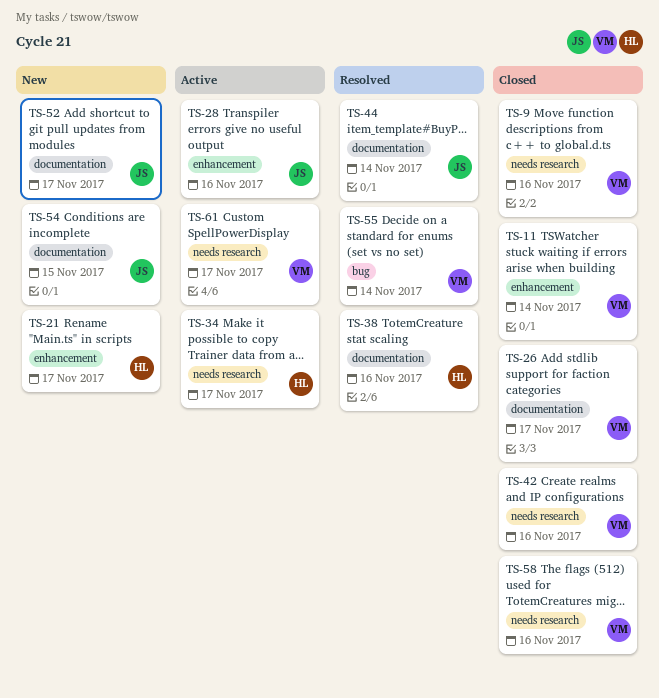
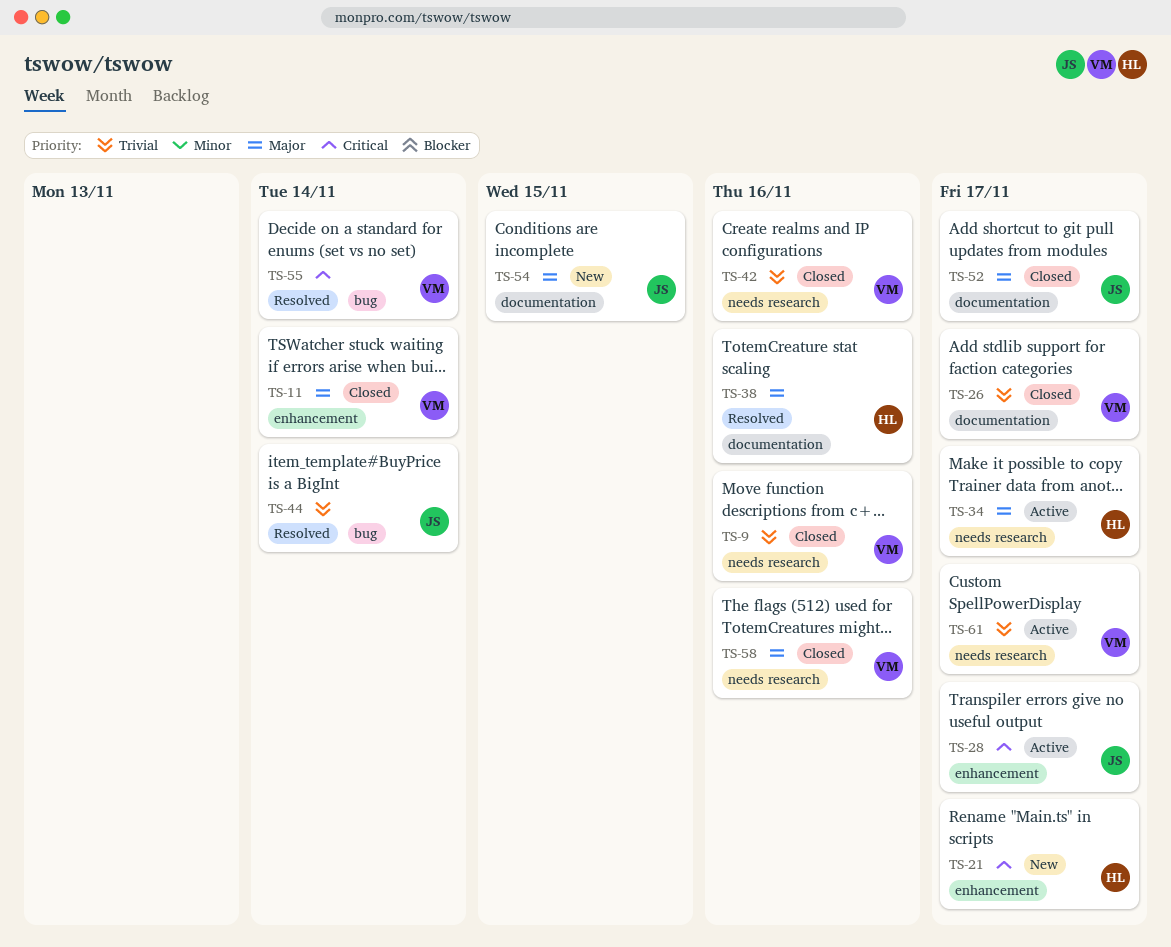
TS-28, due: Nov 16 -> Nov 17
TS-44, label: documentation -> bug
TS-52, status: New -> Closed

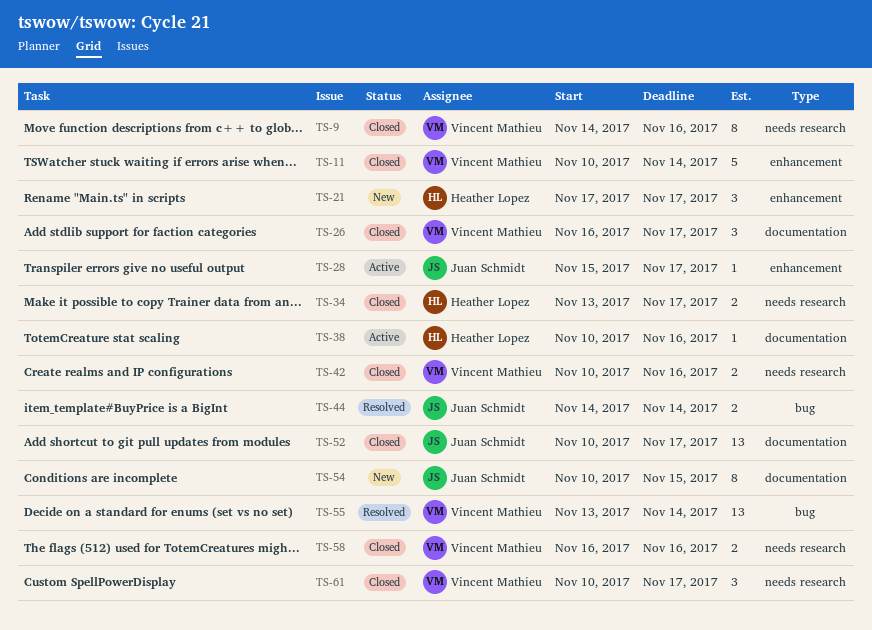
TS-34, status: Active -> Closed
TS-38, status: Resolved -> Active
TS-61, status: Active -> Closed

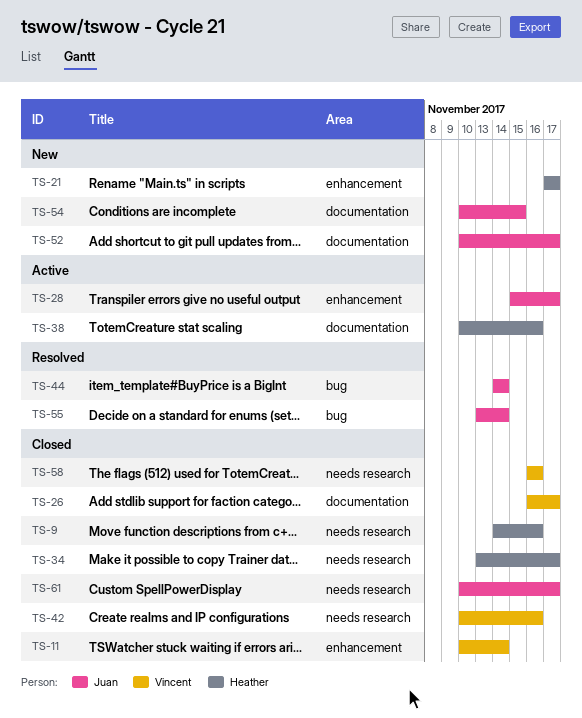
TS-9, owner: Vincent Mathieu -> Heather Lopez
TS-52, status: Closed -> New
TS-55, owner: Vincent Mathieu -> Juan Schmidt
TS-61, owner: Vincent Mathieu -> Juan Schmidt

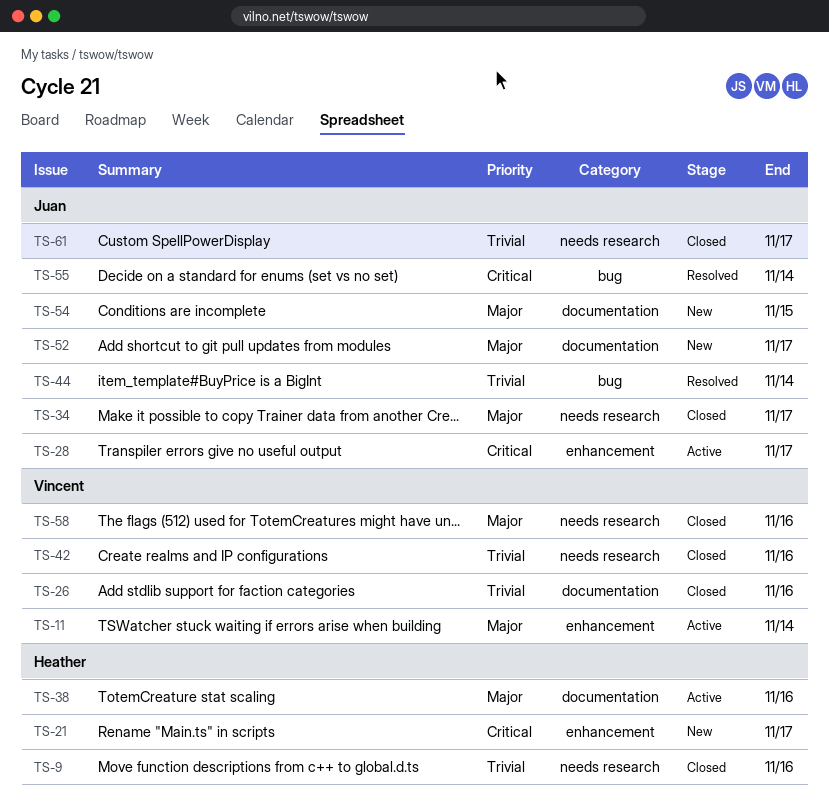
TS-11, status: Closed -> Active
TS-26, due: Nov 17 -> Nov 16
TS-34, owner: Heather -> Juan

